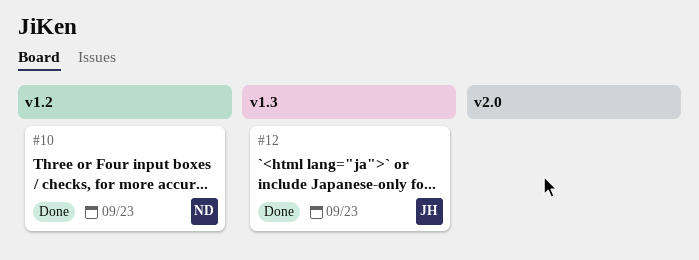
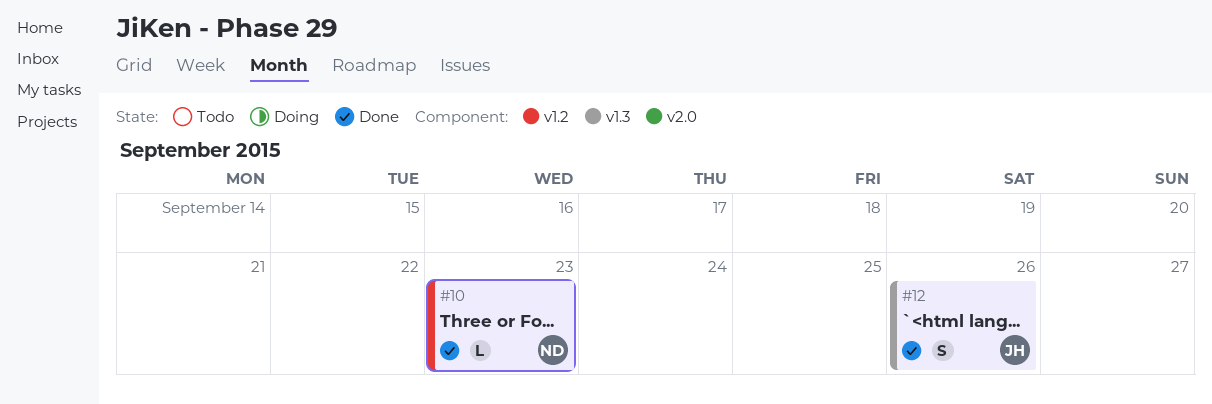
#12, due: Sep 23 -> Sep 26

